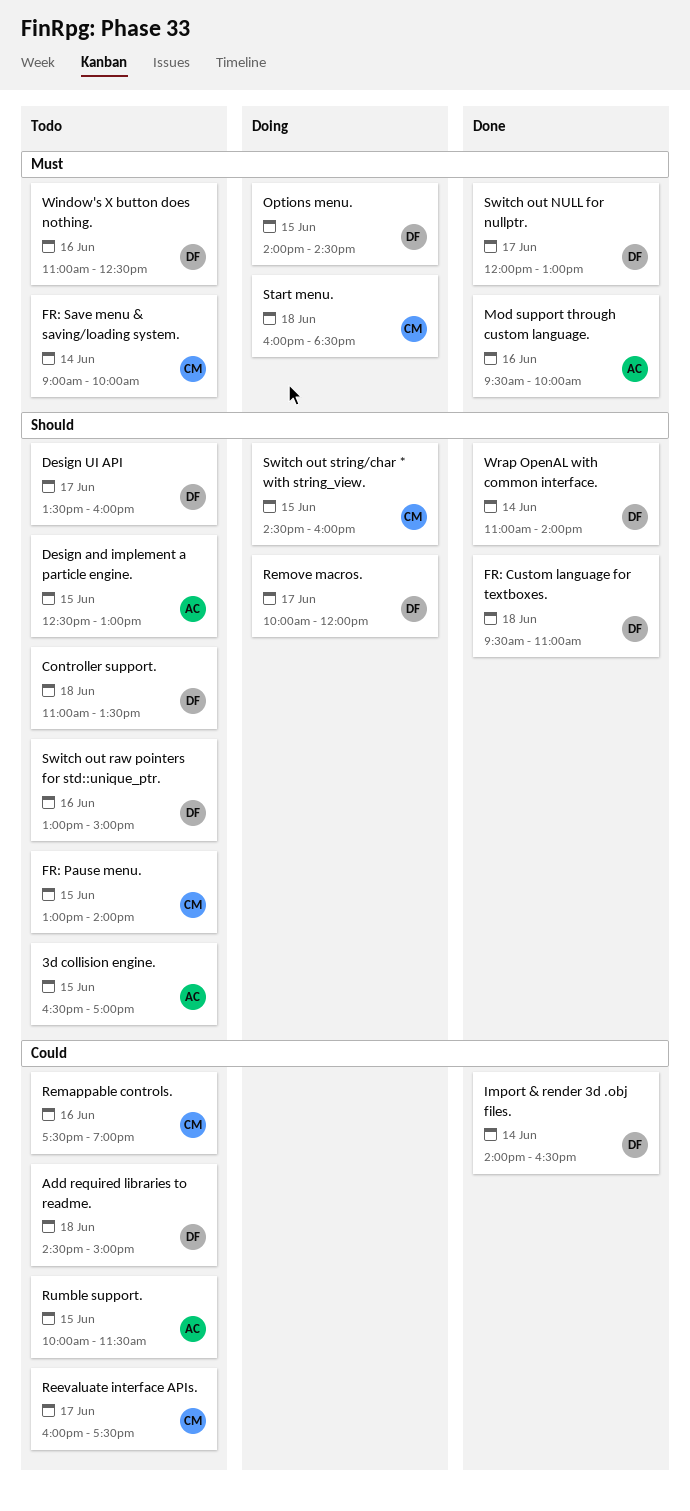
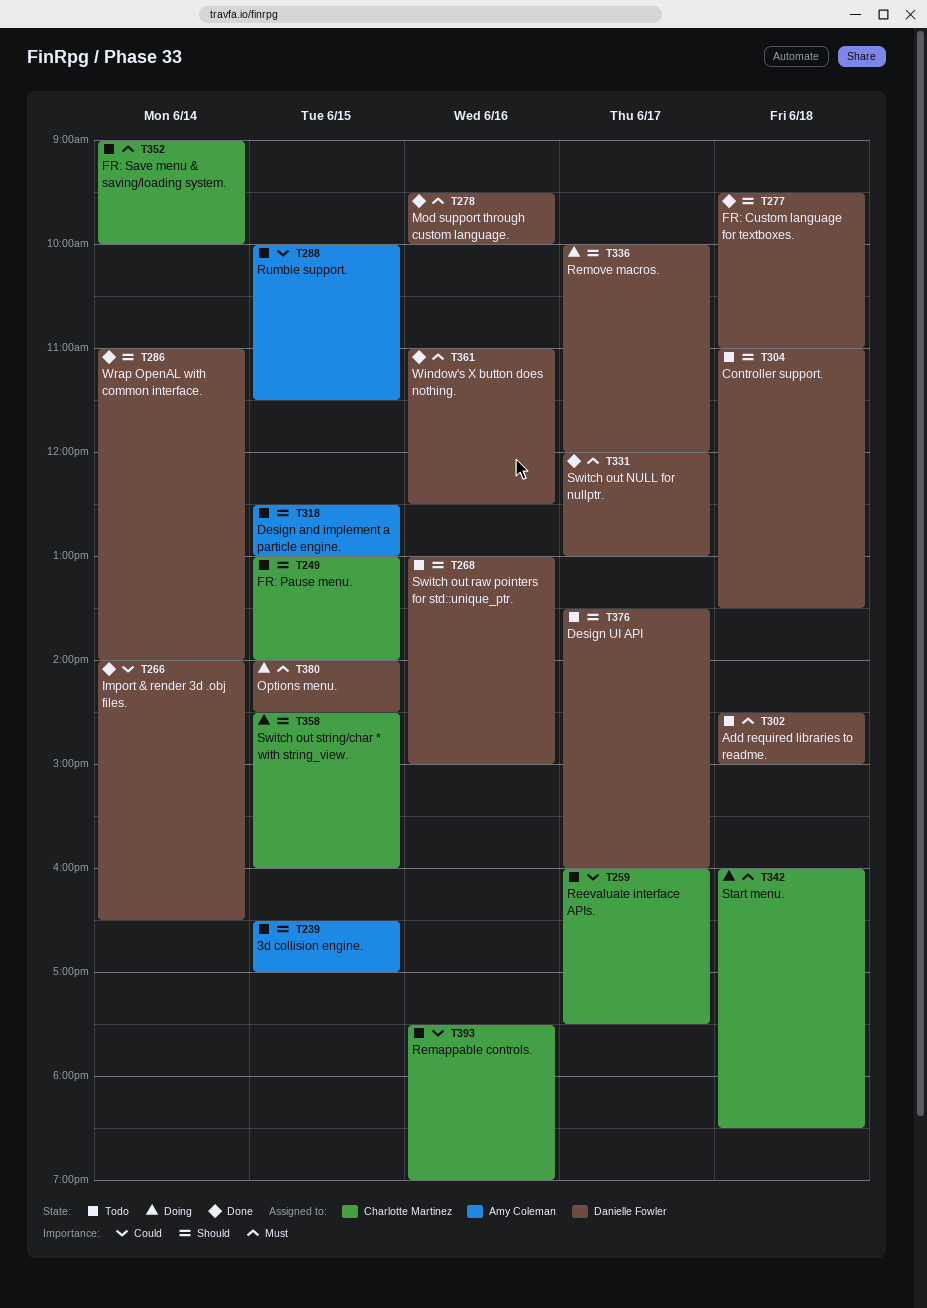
Add required libraries to readme., priority: Could -> Must
Mod support through custom language., owner: Amy Coleman -> Danielle Fowler
Window's X button does nothing., status: Todo -> Done

